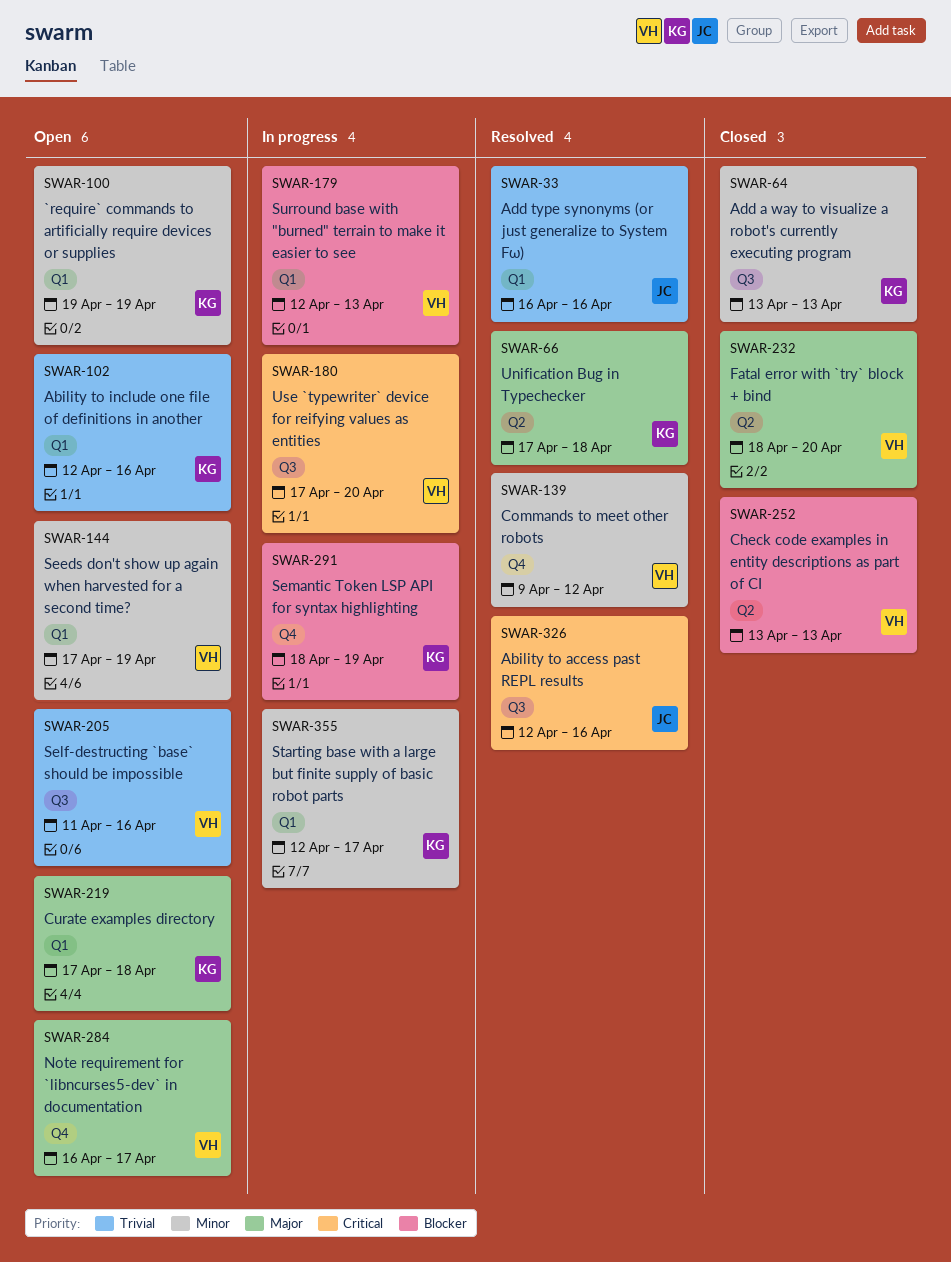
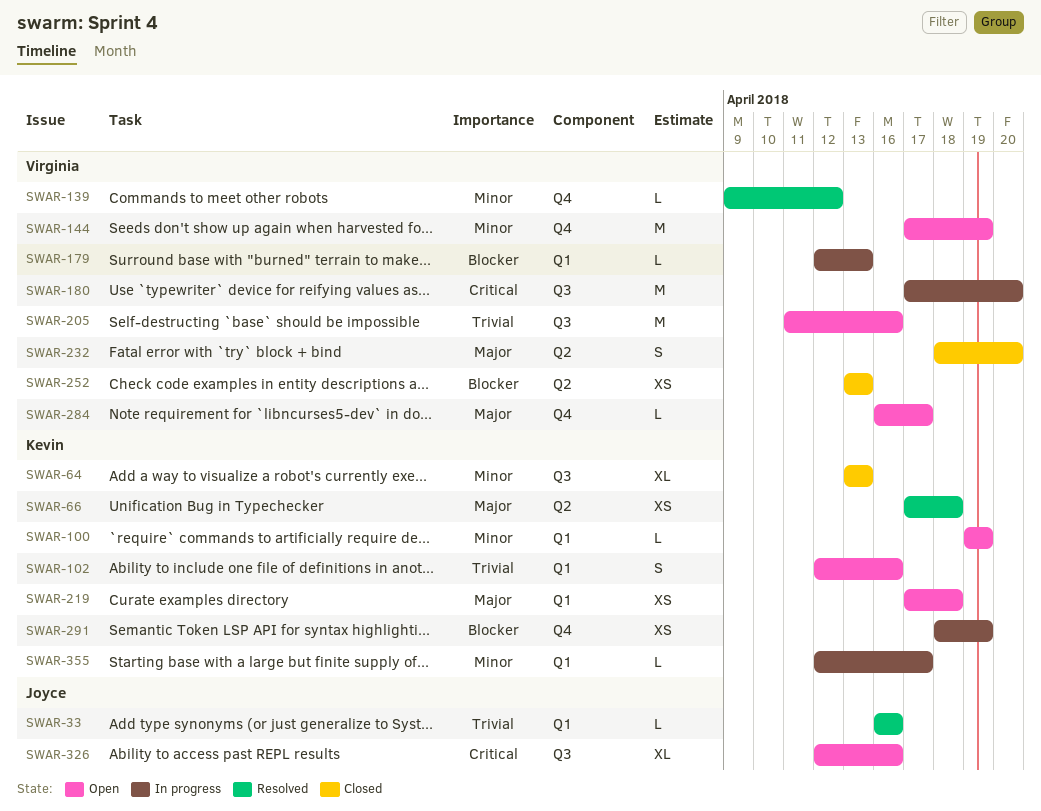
SWAR-144, label: Q1 -> Q4
SWAR-326, status: Resolved -> Open

